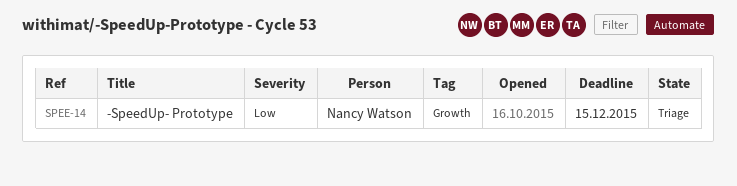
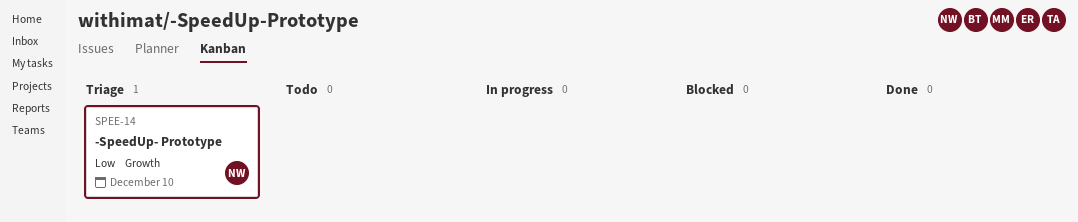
SPEE-14, due: Dec 15 -> Dec 10

